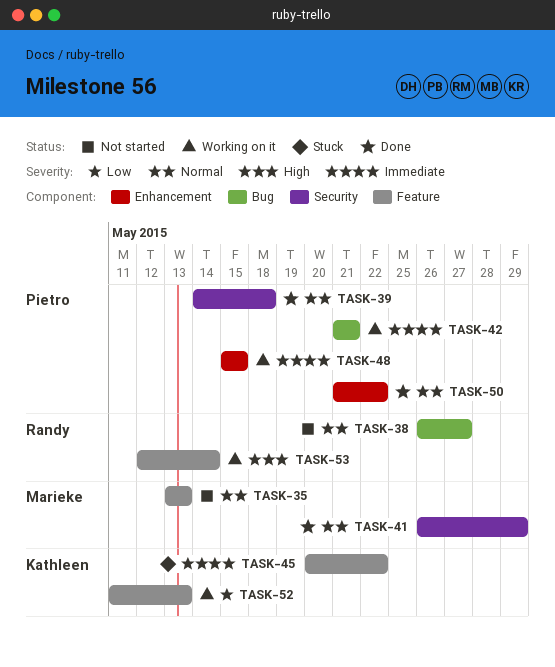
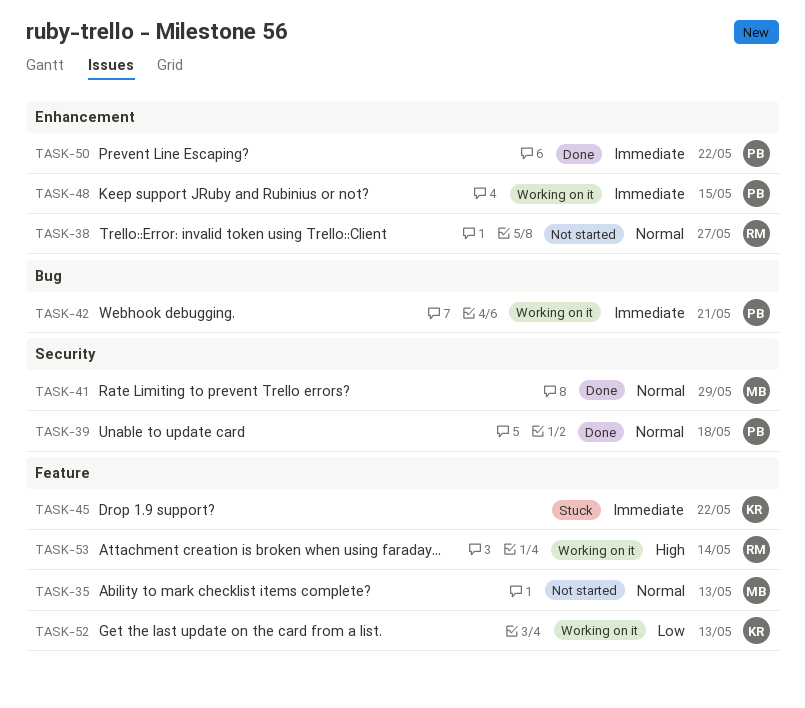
TASK-38, label: Bug -> Enhancement
TASK-50, priority: Normal -> Immediate

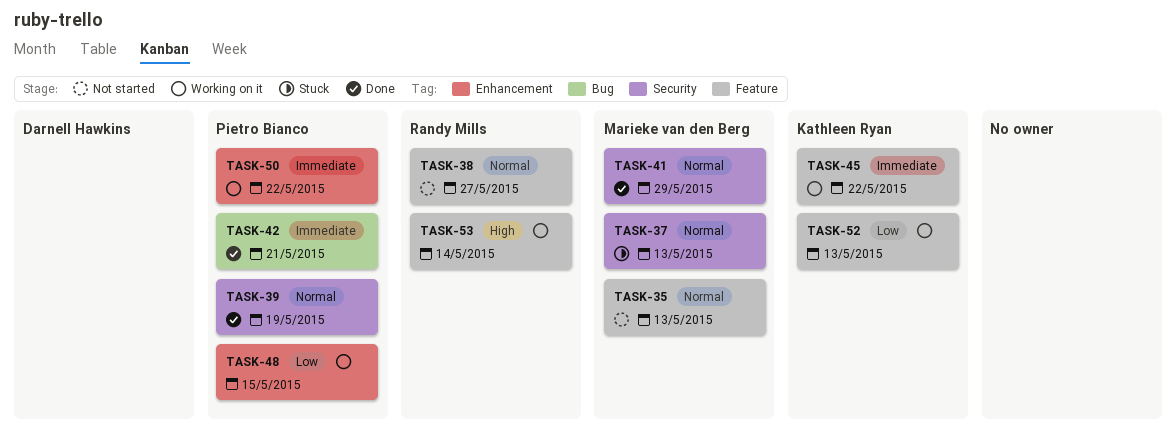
TASK-37: none -> present
TASK-38, label: Enhancement -> Feature
TASK-39, due: May 18 -> May 19
TASK-42, status: Working on it -> Done
TASK-45, status: Stuck -> Working on it
TASK-48, priority: Immediate -> Low
TASK-50, status: Done -> Working on it

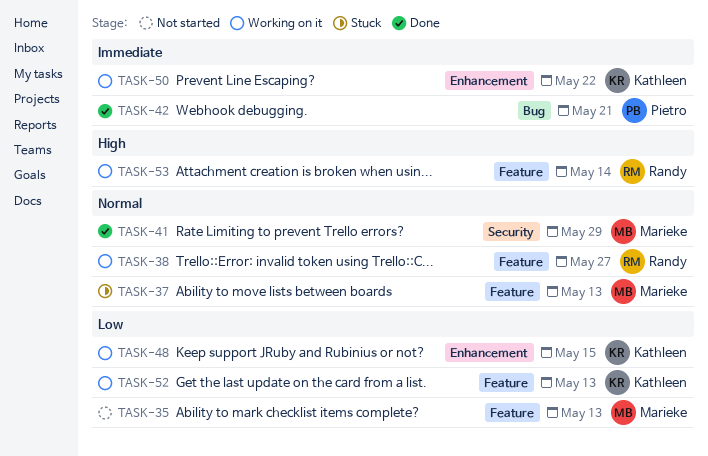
TASK-35, priority: Normal -> Low
TASK-37, label: Security -> Feature
TASK-38, status: Not started -> Working on it
TASK-39: present -> none
TASK-45: present -> none
TASK-48, owner: Pietro Bianco -> Kathleen Ryan
TASK-50, owner: Pietro Bianco -> Kathleen Ryan

